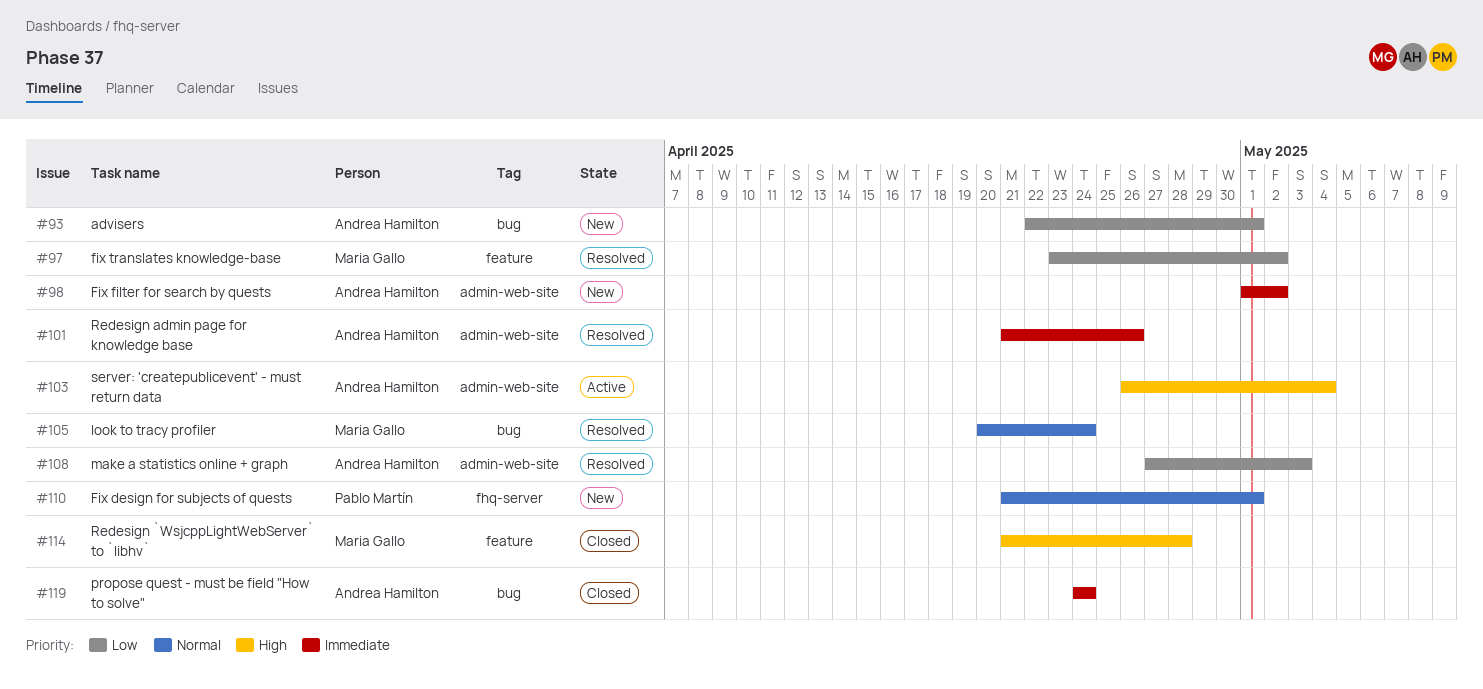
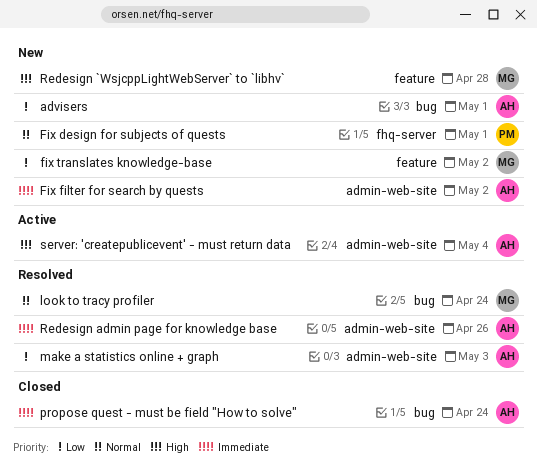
fix translates knowledge-base, status: Resolved -> New
Redesign `WsjcppLightWebServer` to `libhv`, status: Closed -> New

